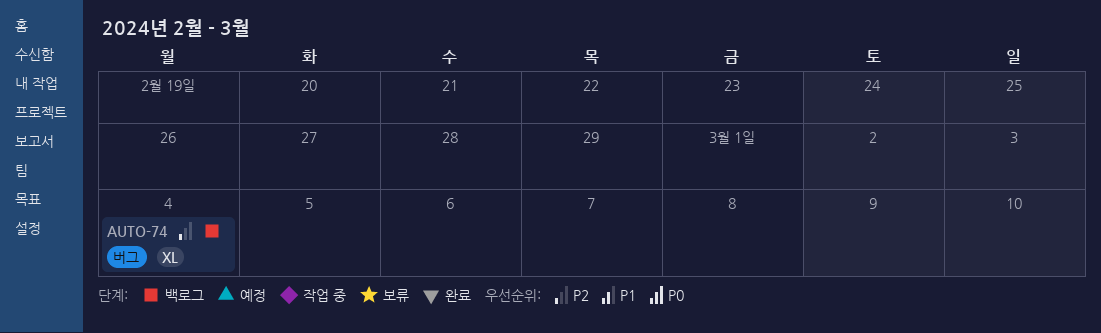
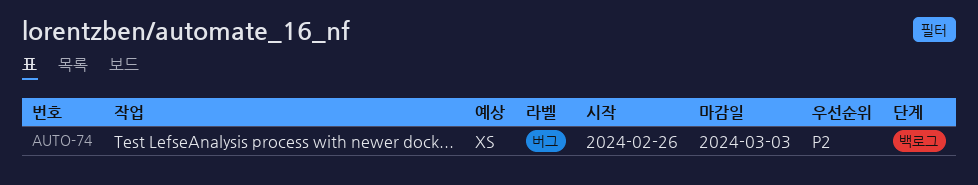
AUTO-74, estimate: XL -> XS
AUTO-74, due: Mar 4 -> Mar 3

